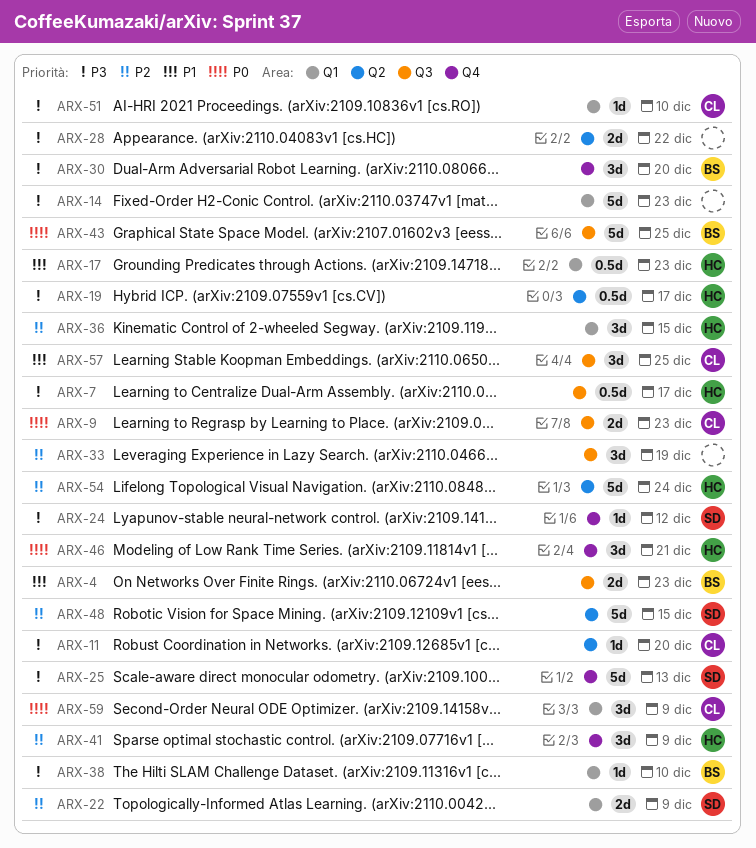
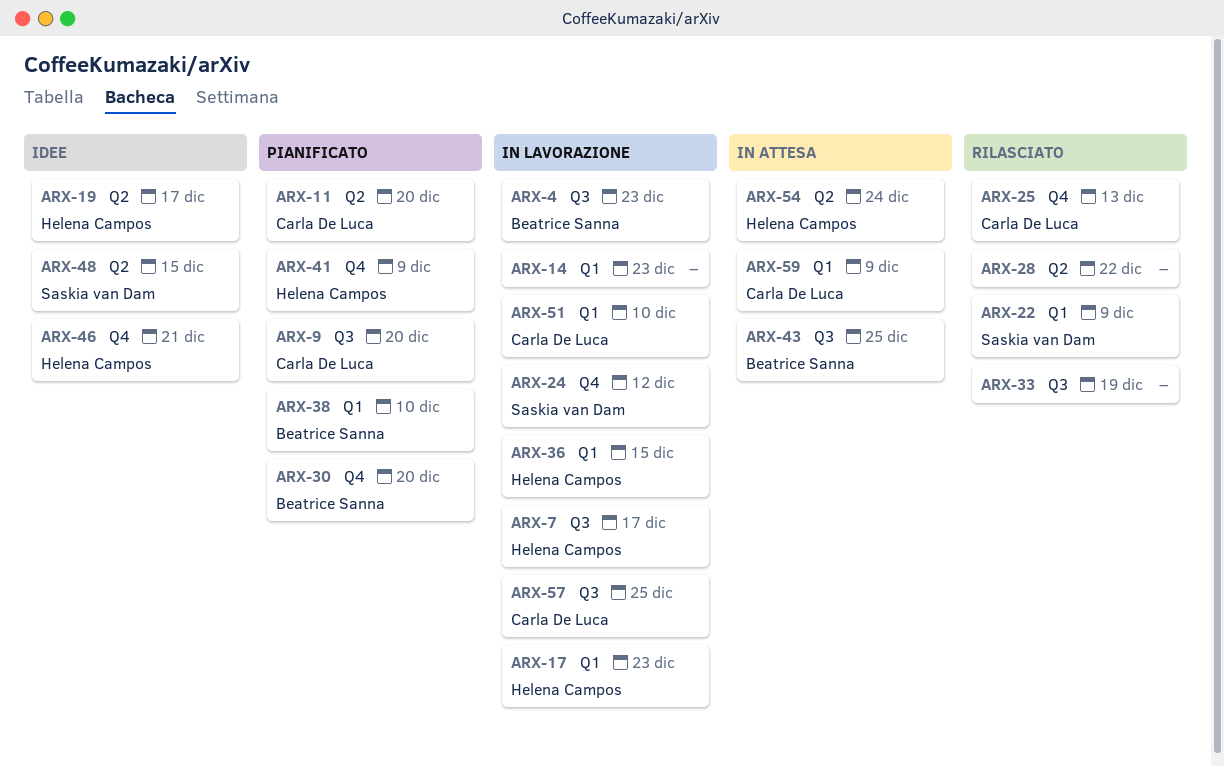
ARX-9, due: Dec 23 -> Dec 20
ARX-25, owner: Saskia van Dam -> Carla De Luca

